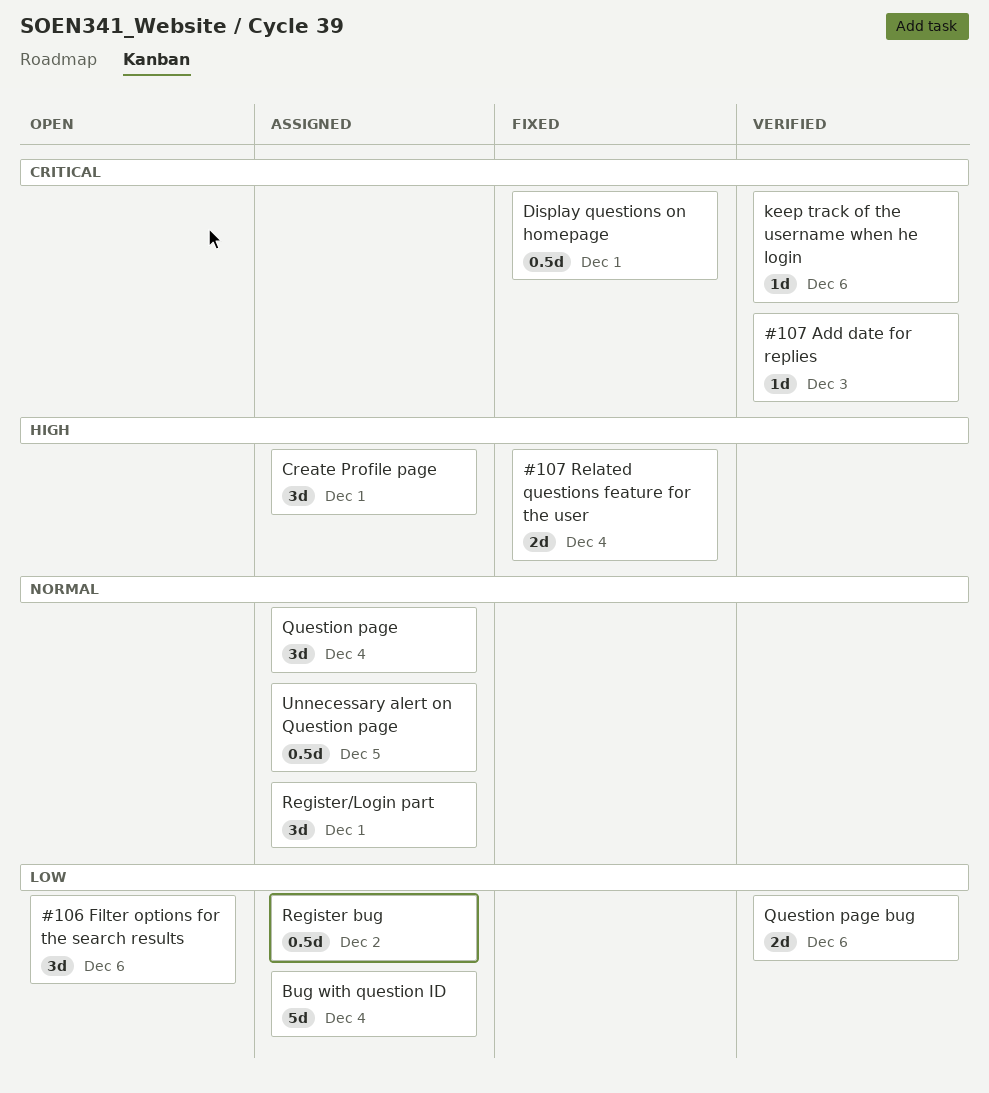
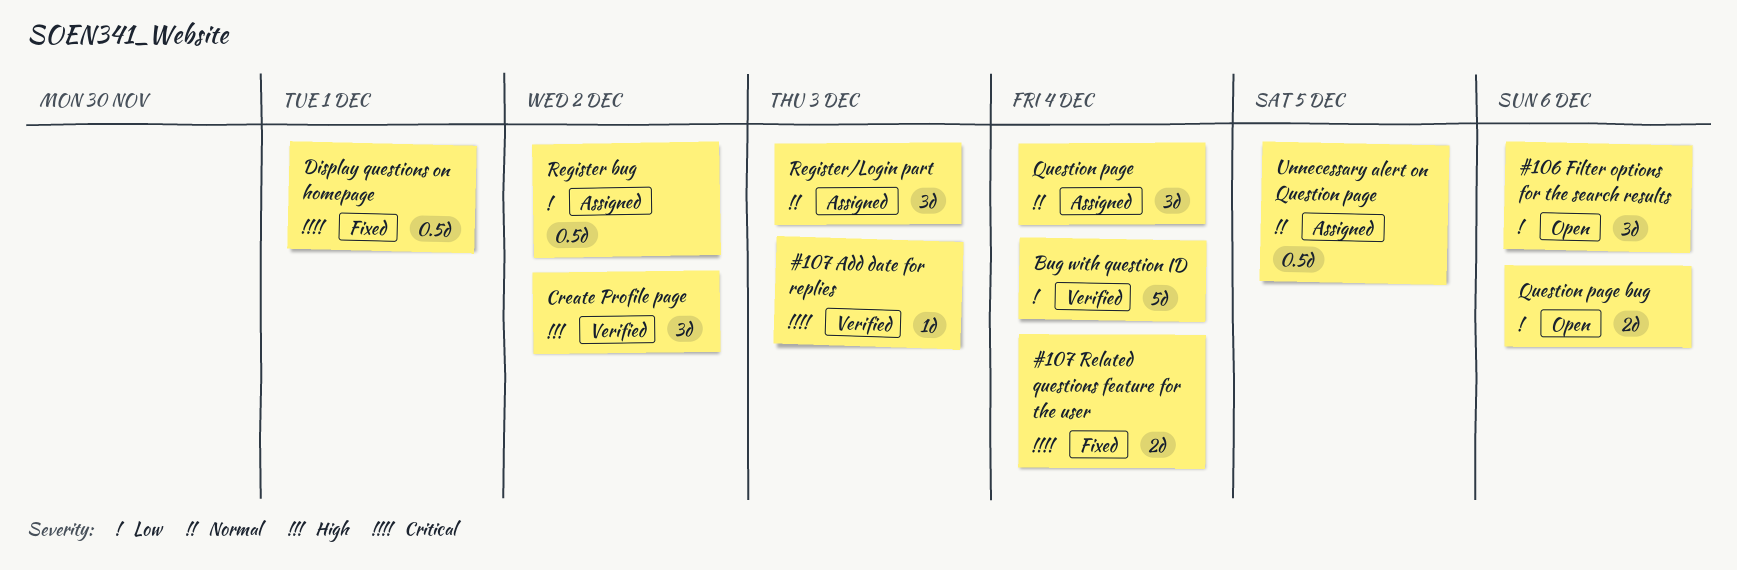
#107 Related questions feature for the user, priority: High -> Critical
Bug with question ID, status: Assigned -> Verified
Create Profile page, status: Assigned -> Verified
Create Profile page, due: Dec 1 -> Dec 2
keep track of the username when he login: present -> none
Question page bug, status: Verified -> Open
Register/Login part, due: Dec 1 -> Dec 3

